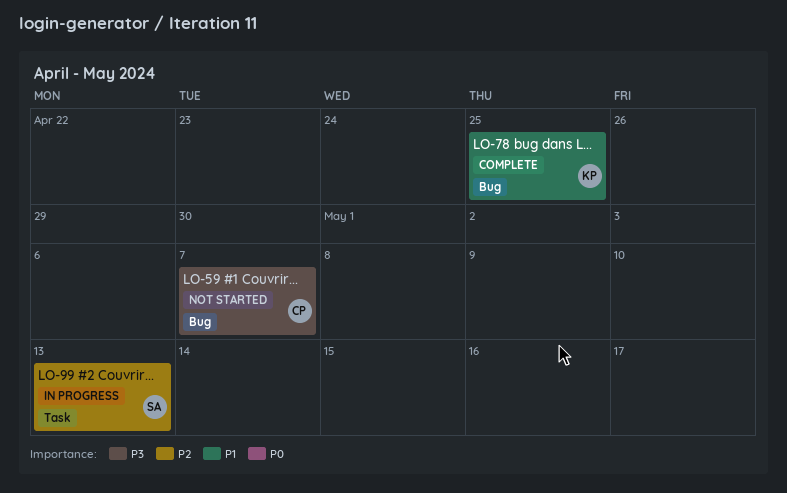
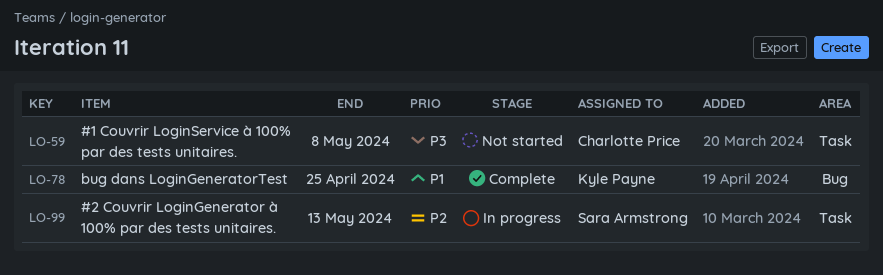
LO-59, label: Bug -> Task
LO-59, due: May 7 -> May 8

